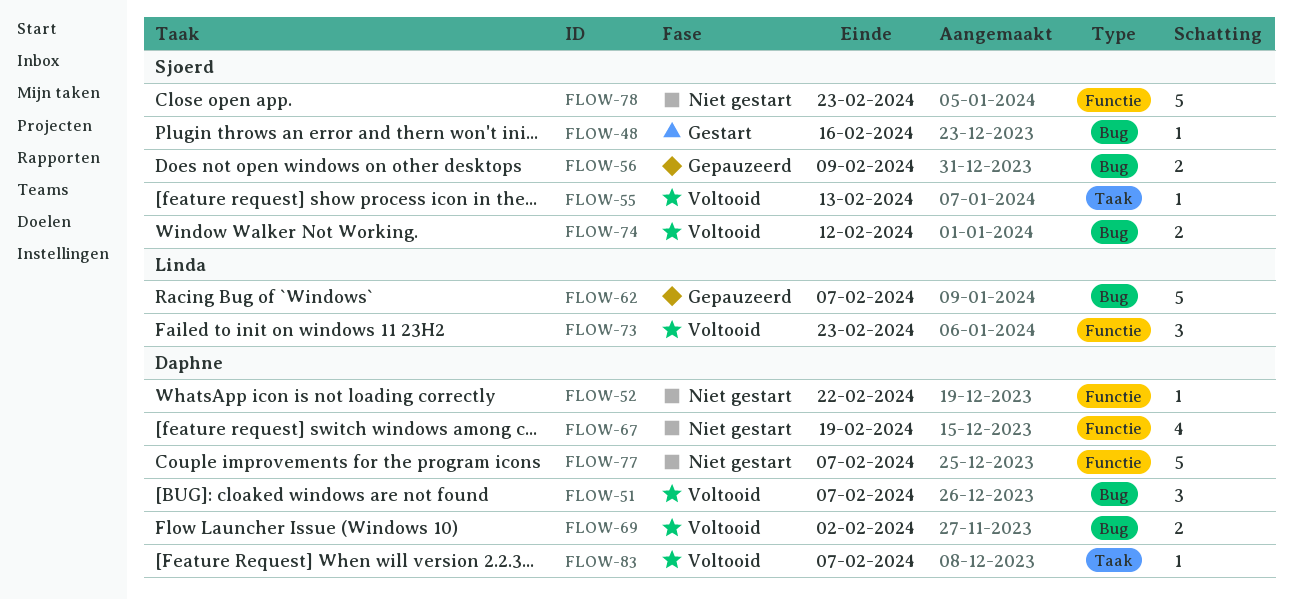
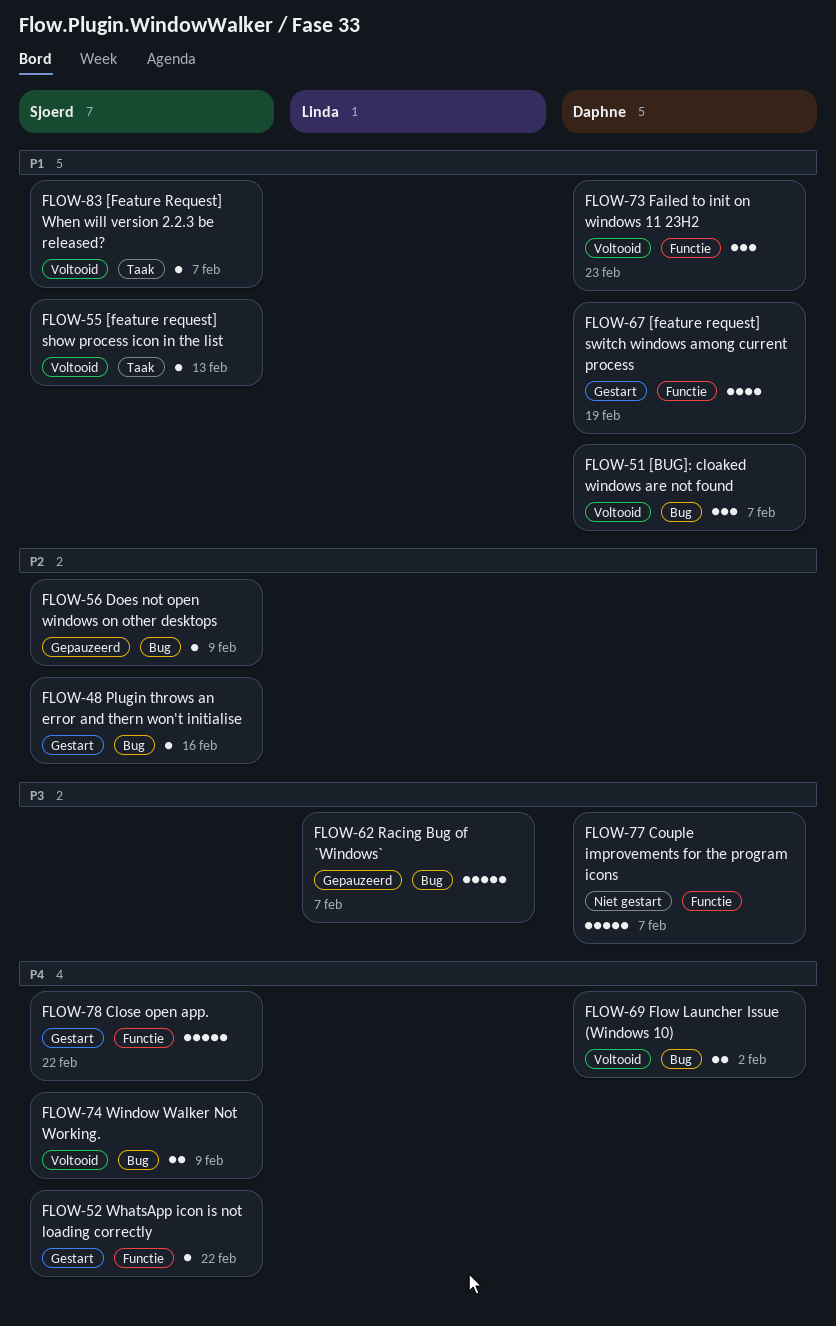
FLOW-52, status: Niet gestart -> Gestart
FLOW-52, owner: Daphne -> Sjoerd
FLOW-56, estimate: 2 -> 1
FLOW-67, status: Niet gestart -> Gestart
FLOW-73, owner: Linda -> Daphne
FLOW-74, due: Feb 12 -> Feb 9
FLOW-78, status: Niet gestart -> Gestart
FLOW-78, due: Feb 23 -> Feb 22
FLOW-83, owner: Daphne -> Sjoerd

